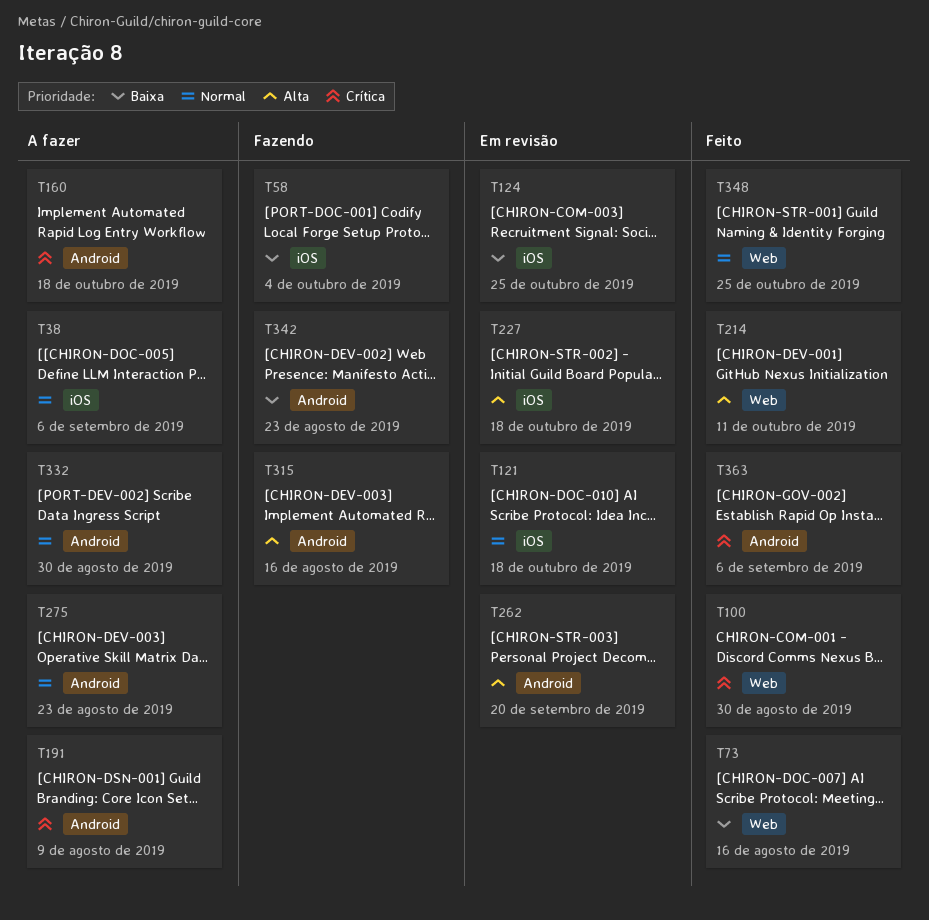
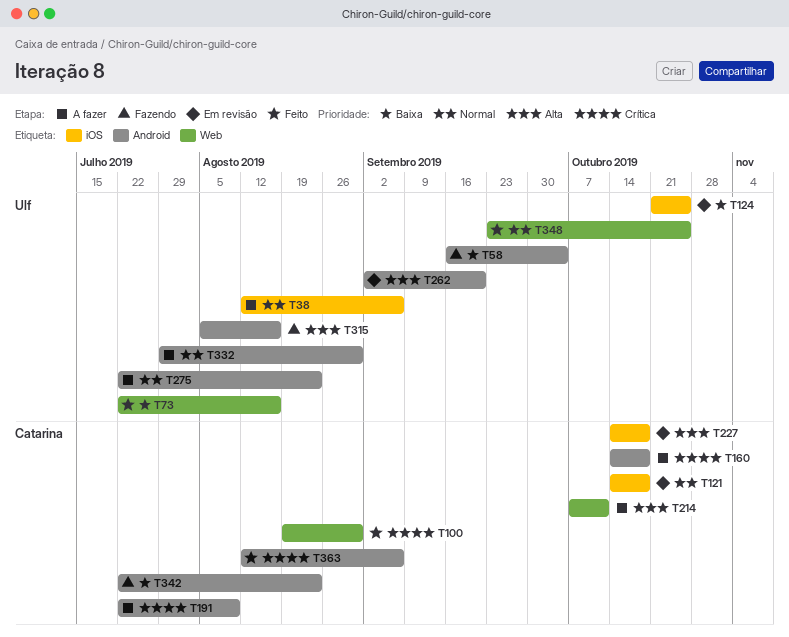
T58, label: iOS -> Android
T214, status: Feito -> A fazer

